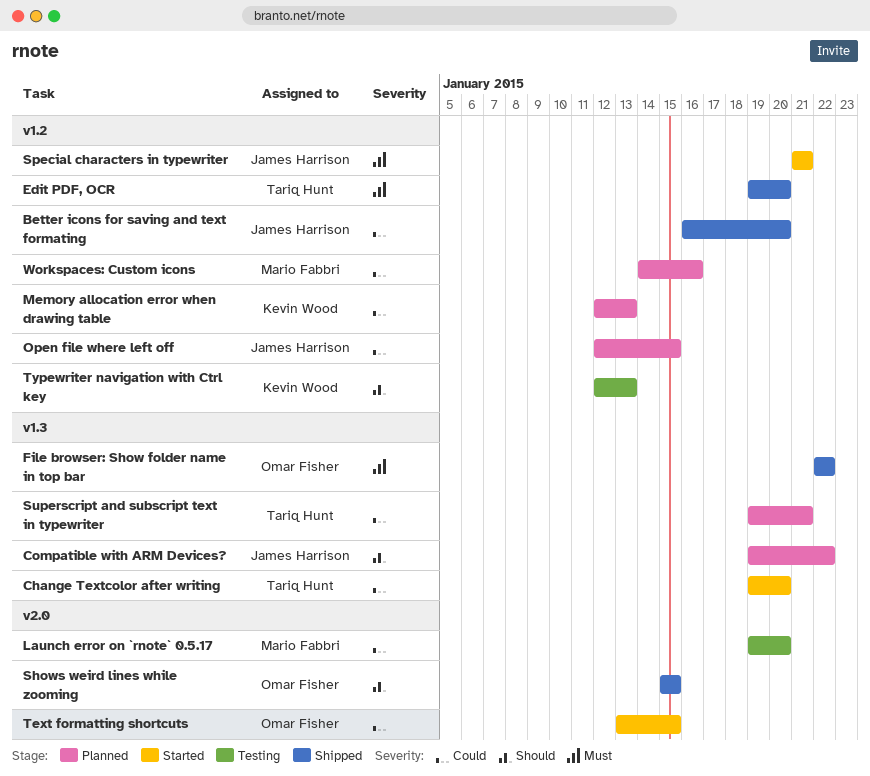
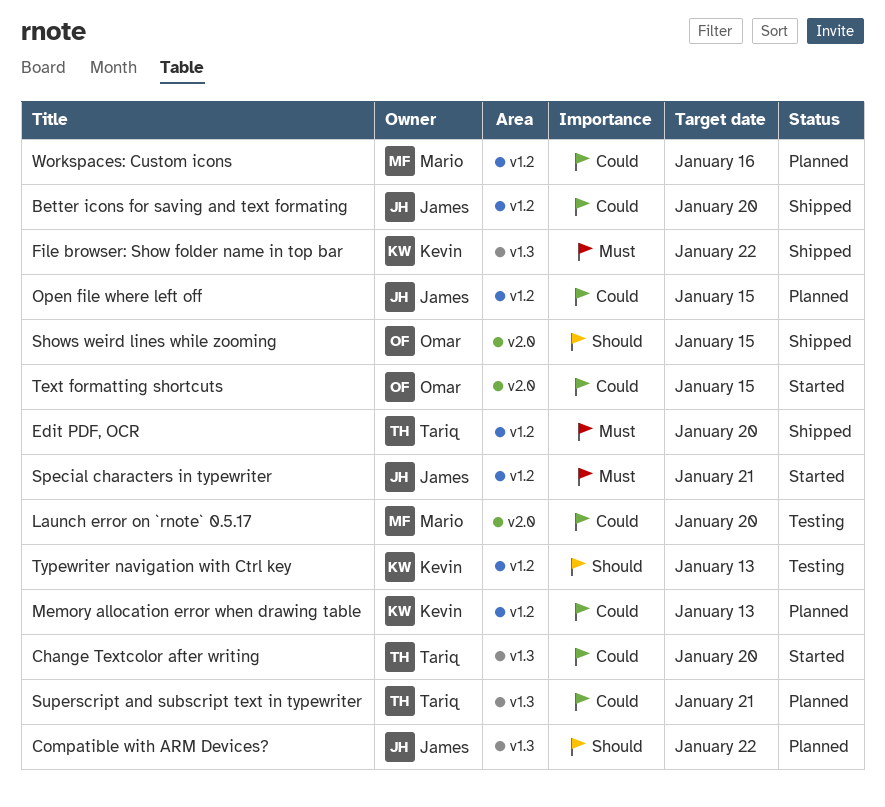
File browser: Show folder name in top bar, owner: Omar Fisher -> Kevin Wood

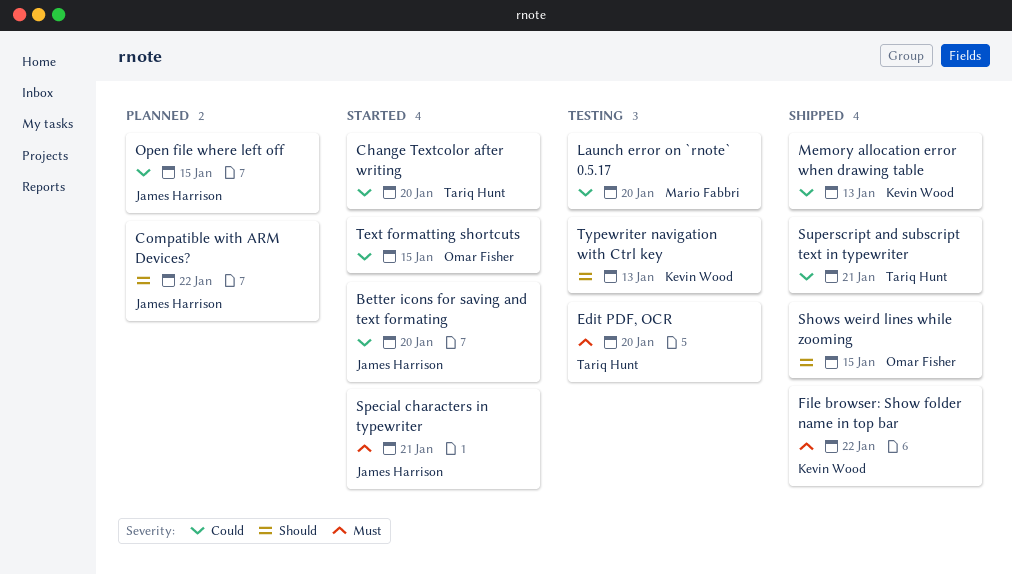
Better icons for saving and text formating, status: Shipped -> Started
Edit PDF, OCR, status: Shipped -> Testing
Memory allocation error when drawing table, status: Planned -> Shipped
Superscript and subscript text in typewriter, status: Planned -> Shipped
Workspaces: Custom icons: present -> none

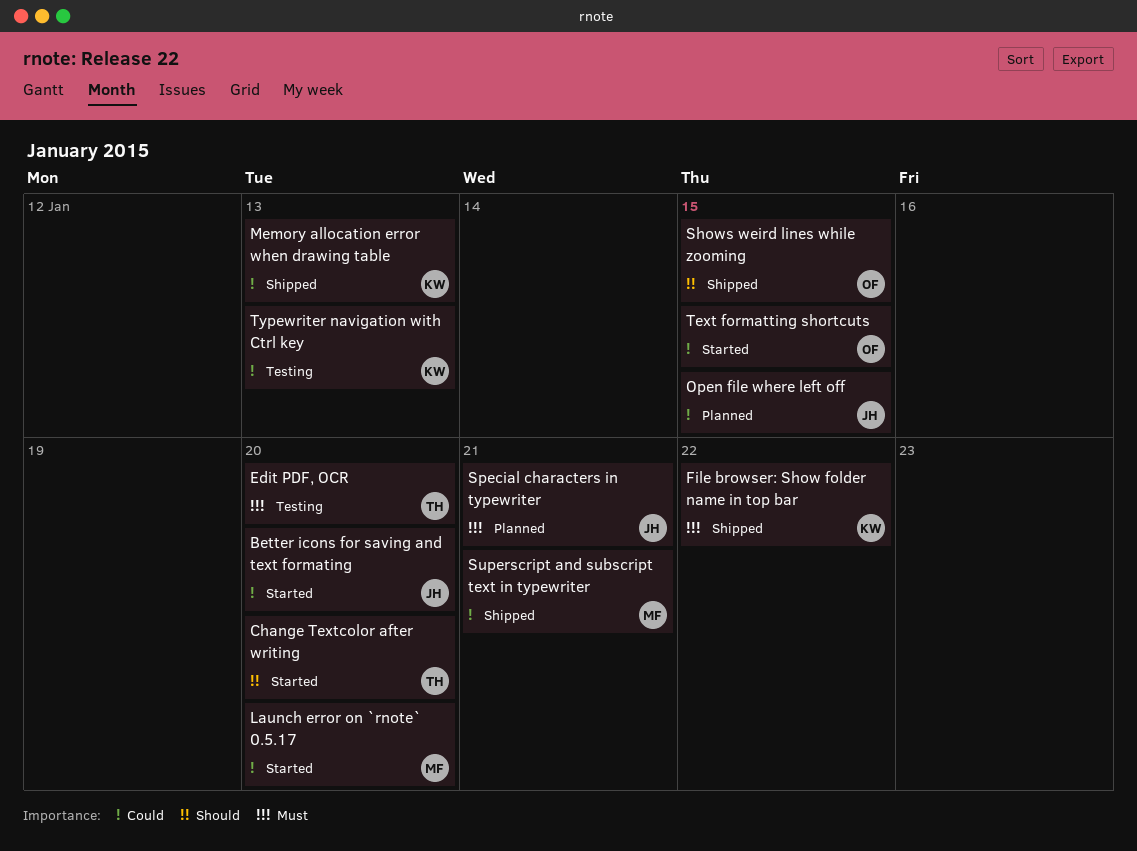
Change Textcolor after writing, priority: Could -> Should
Compatible with ARM Devices?: present -> none
Launch error on `rnote` 0.5.17, status: Testing -> Started
Special characters in typewriter, status: Started -> Planned
Superscript and subscript text in typewriter, owner: Tariq Hunt -> Mario Fabbri
Typewriter navigation with Ctrl key, priority: Should -> Could

